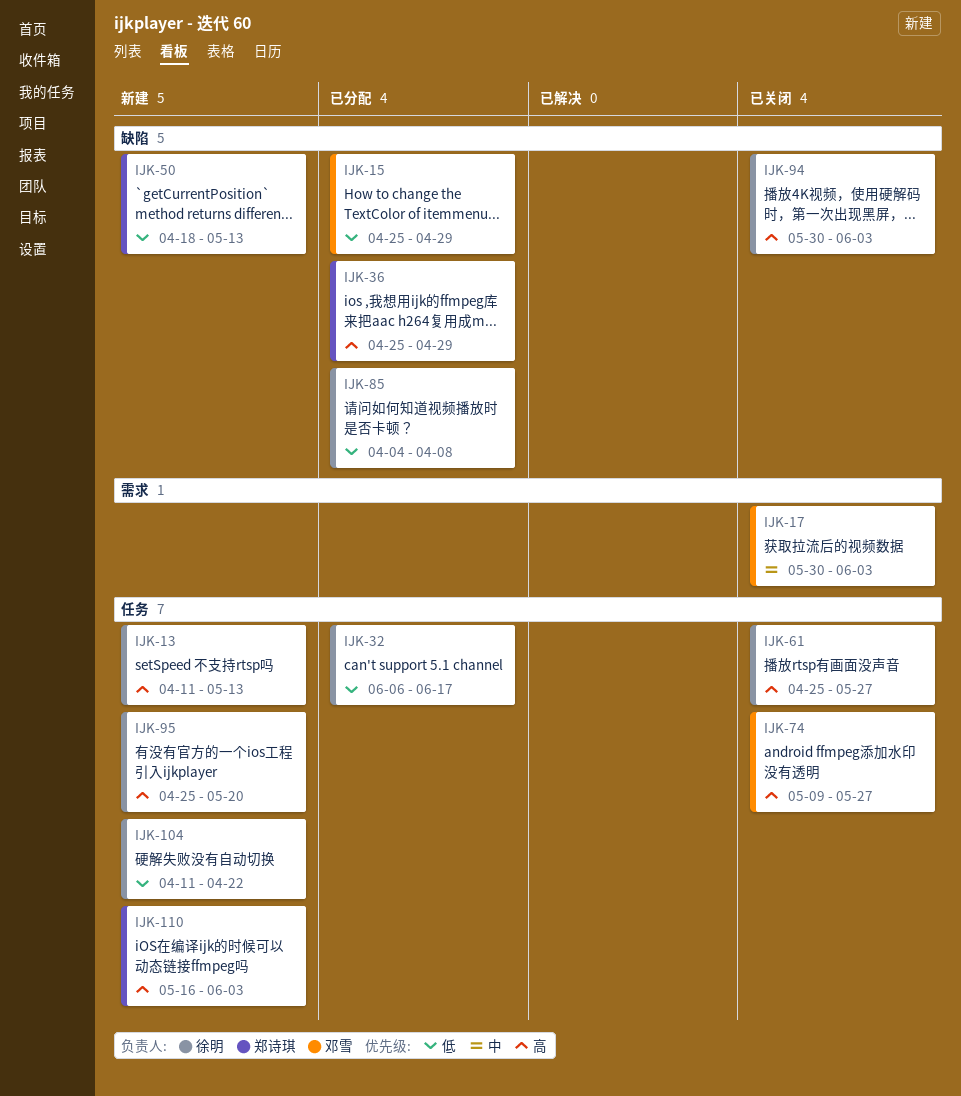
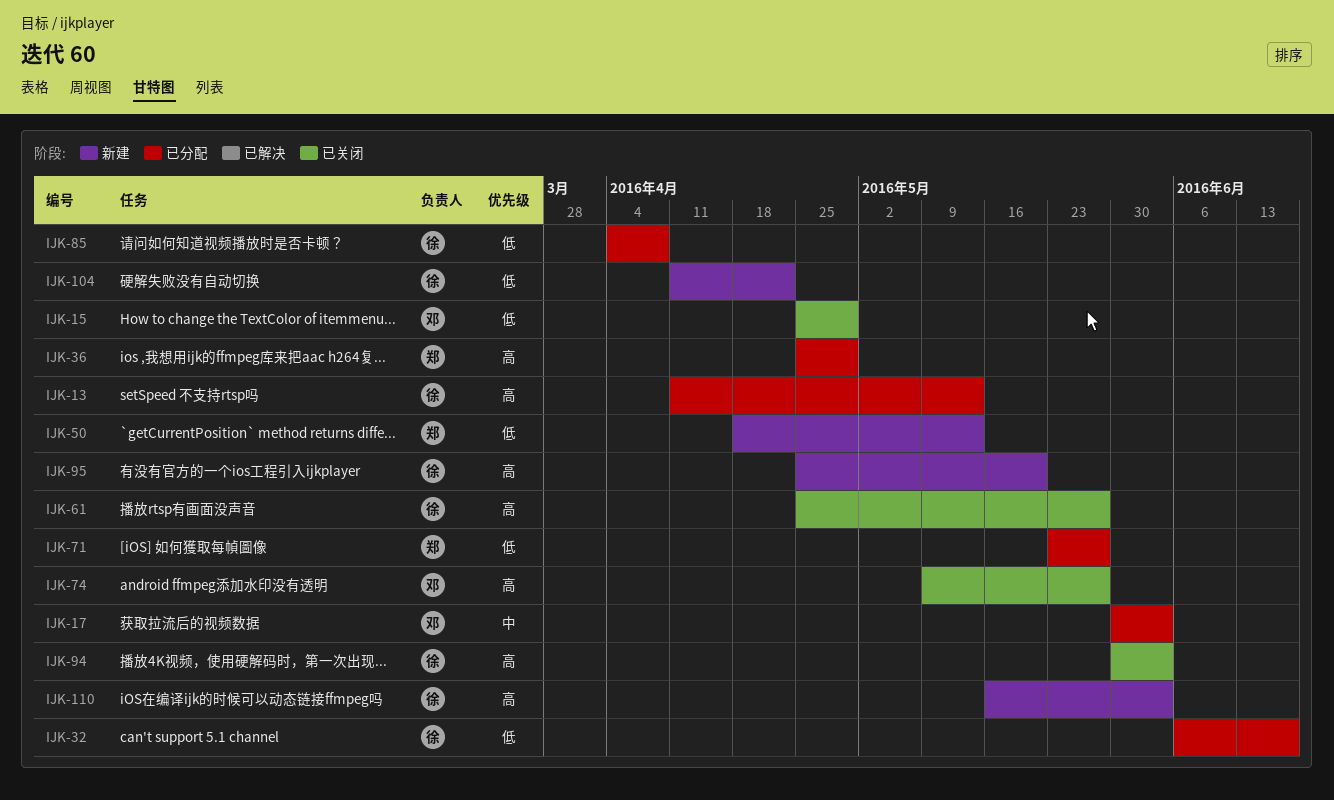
IJK-13, status: 新建 -> 已分配
IJK-15, status: 已分配 -> 已关闭
IJK-17, status: 已关闭 -> 已分配
IJK-71: none -> present
IJK-110, owner: 郑诗琪 -> 徐明

